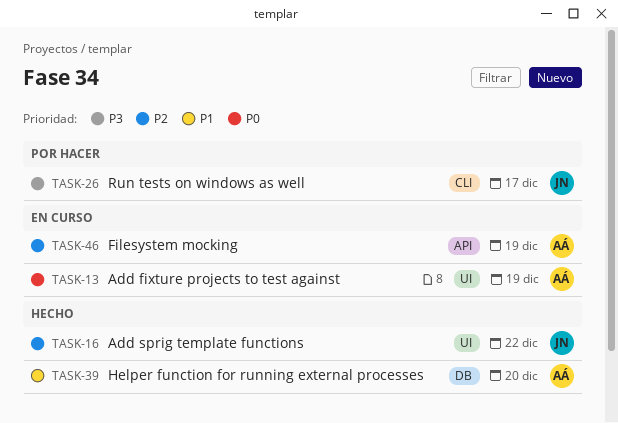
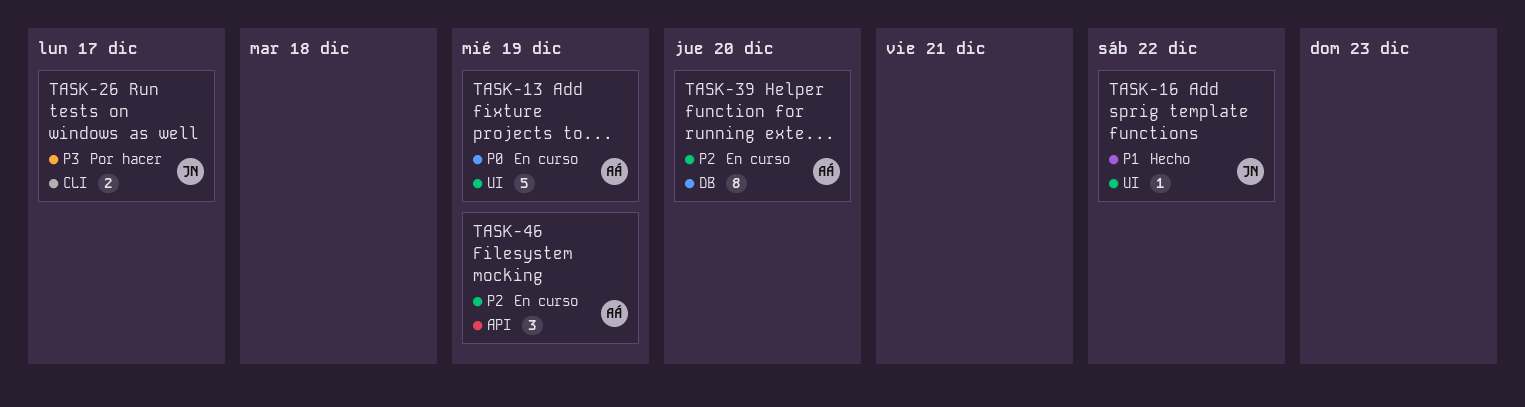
TASK-16, priority: P2 -> P1
TASK-39, status: Hecho -> En curso
TASK-39, priority: P1 -> P2

